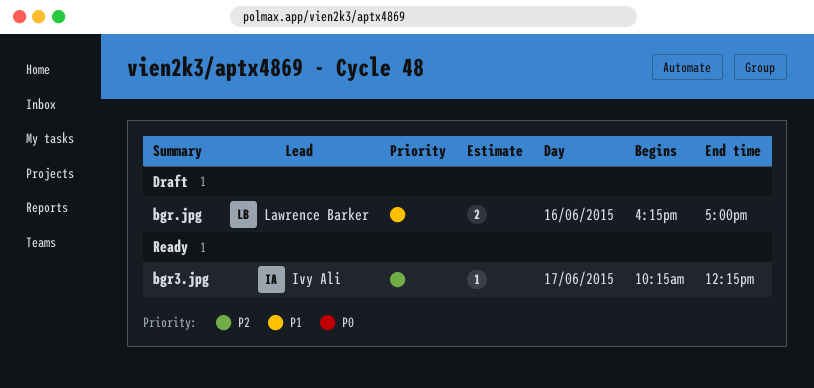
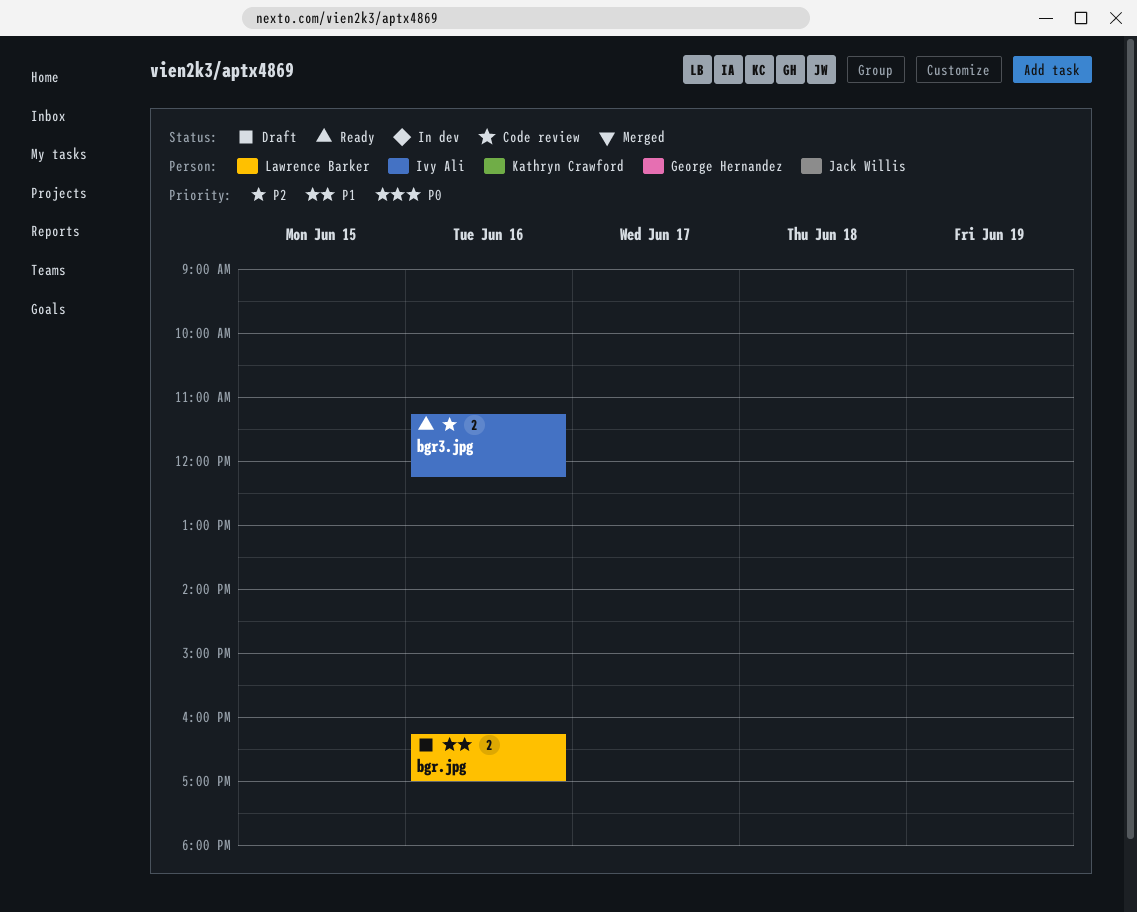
bgr3.jpg, estimate: 1 -> 2
bgr3.jpg, day: Jun 17 -> Jun 16
bgr3.jpg, begins: 10:15 -> 11:15

